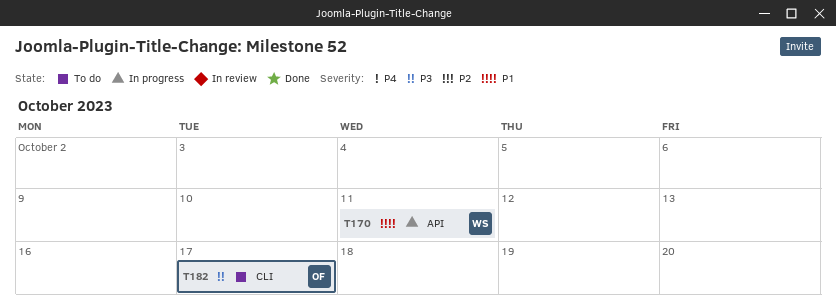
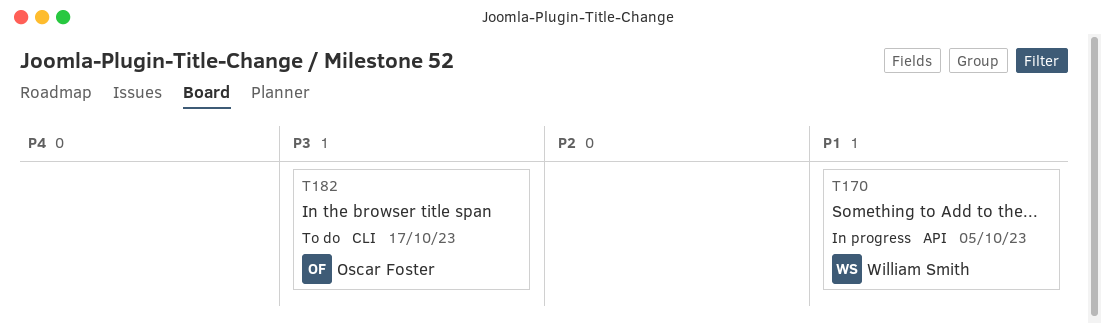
T170, due: Oct 11 -> Oct 5

